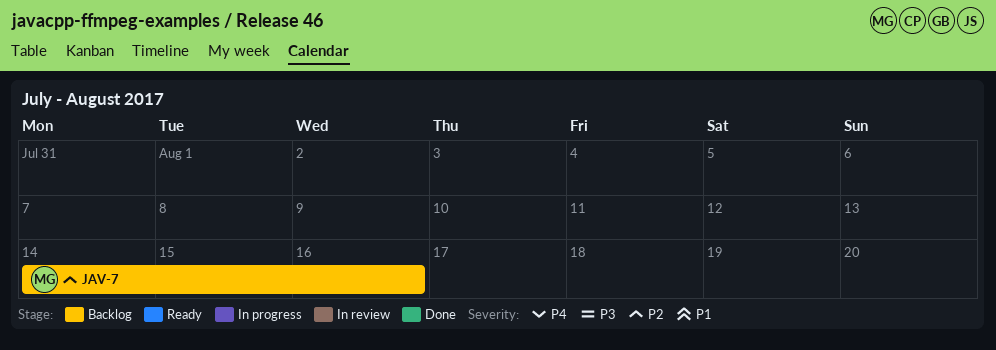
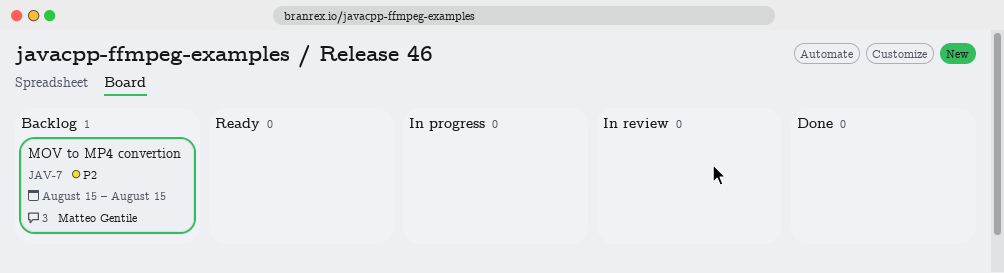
JAV-7, start: Aug 14 -> Aug 15
JAV-7, due: Aug 16 -> Aug 15

